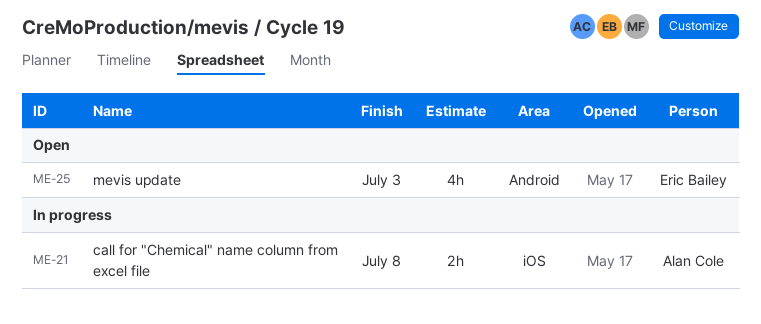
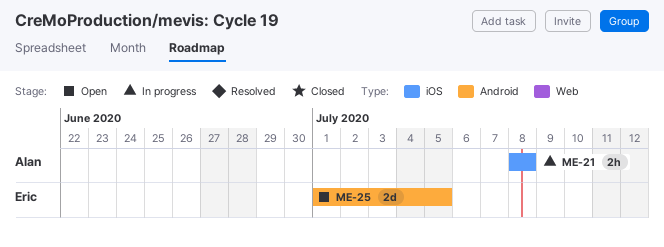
ME-25, estimate: 4h -> 2d
ME-25, due: Jul 3 -> Jul 5

